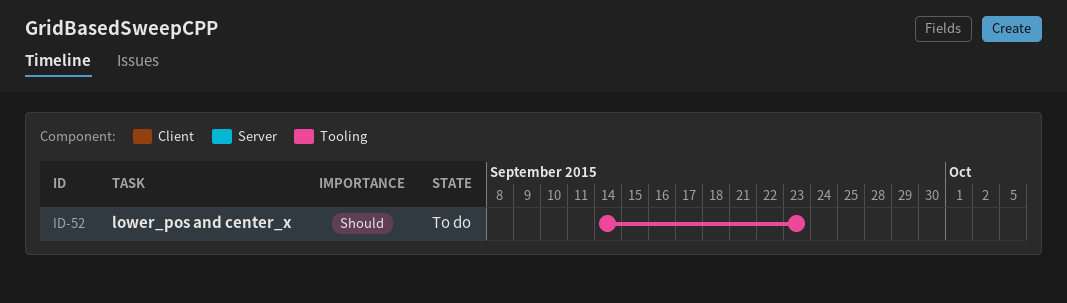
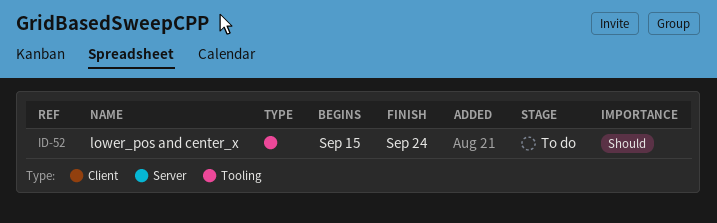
ID-52, start: Sep 14 -> Sep 15
ID-52, due: Sep 23 -> Sep 24

